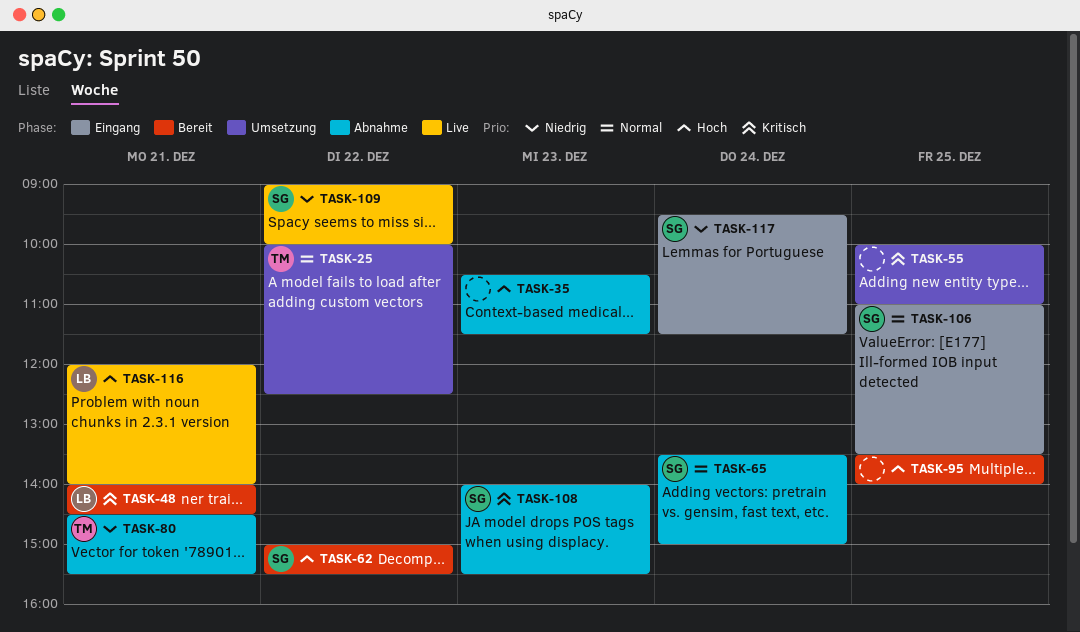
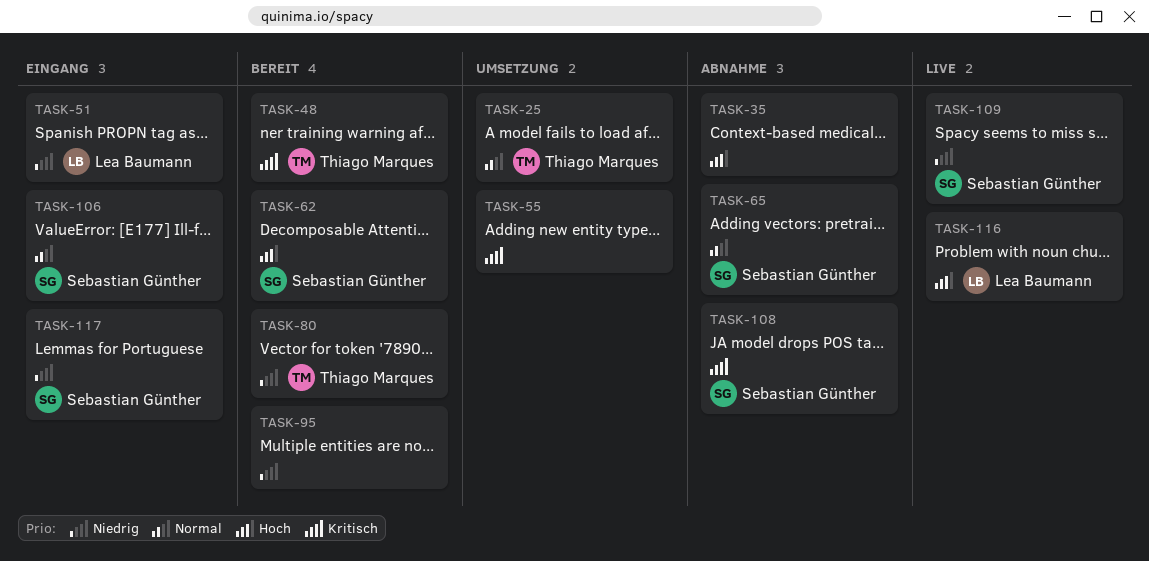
TASK-48, owner: Lea Baumann -> Thiago Marques
TASK-51: none -> present
TASK-80, status: Abnahme -> Bereit
TASK-95, priority: Hoch -> Niedrig

